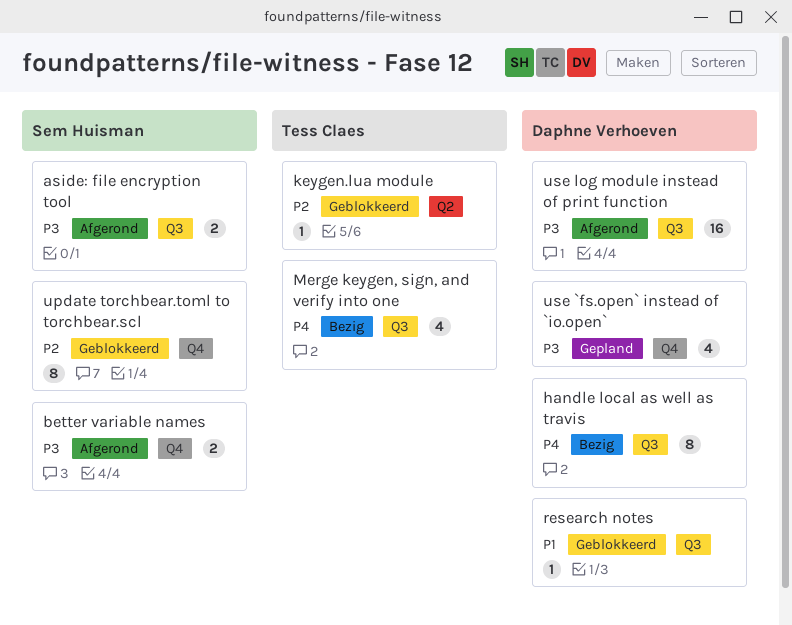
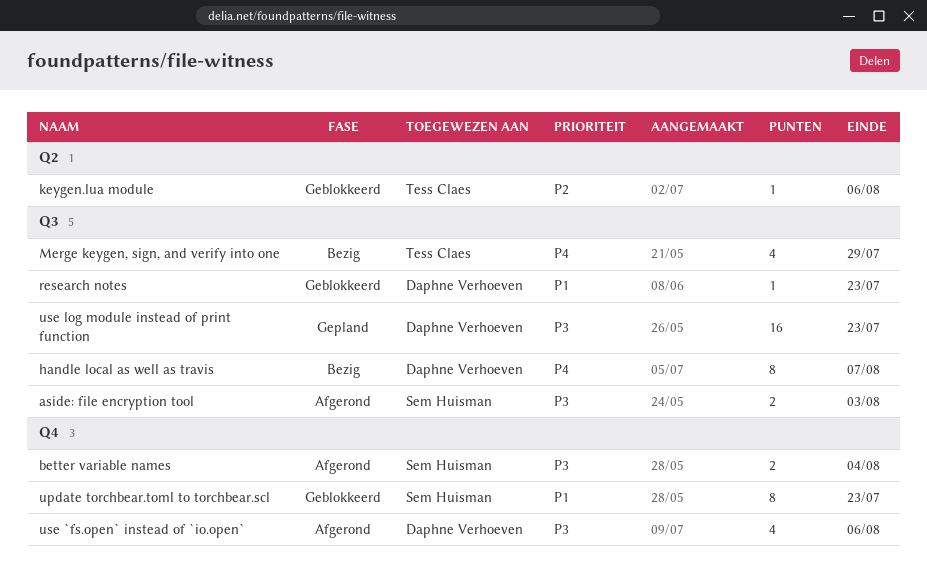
update torchbear.toml to torchbear.scl, priority: P2 -> P1
use `fs.open` instead of `io.open`, status: Gepland -> Afgerond
use log module instead of print function, status: Afgerond -> Gepland

